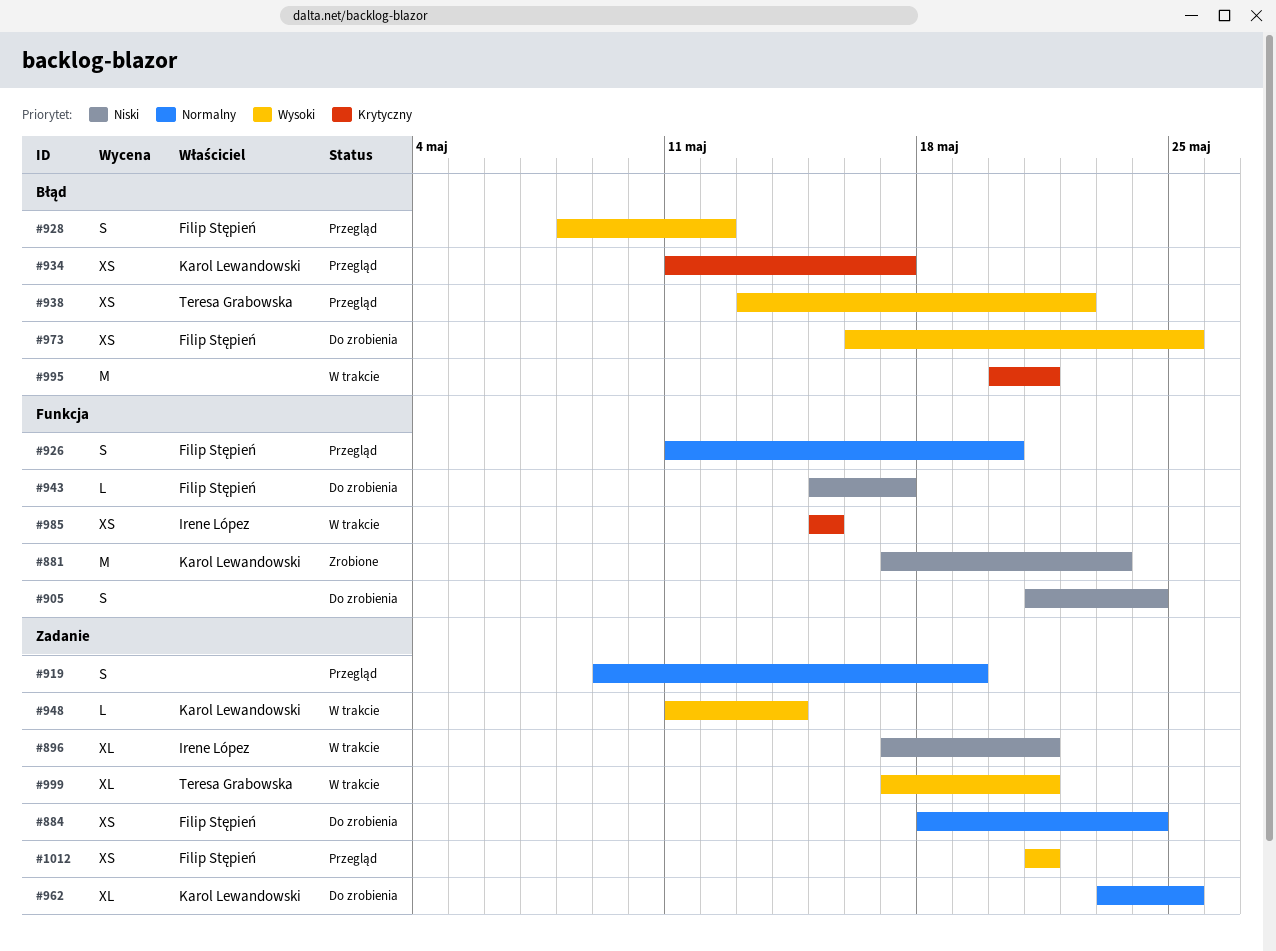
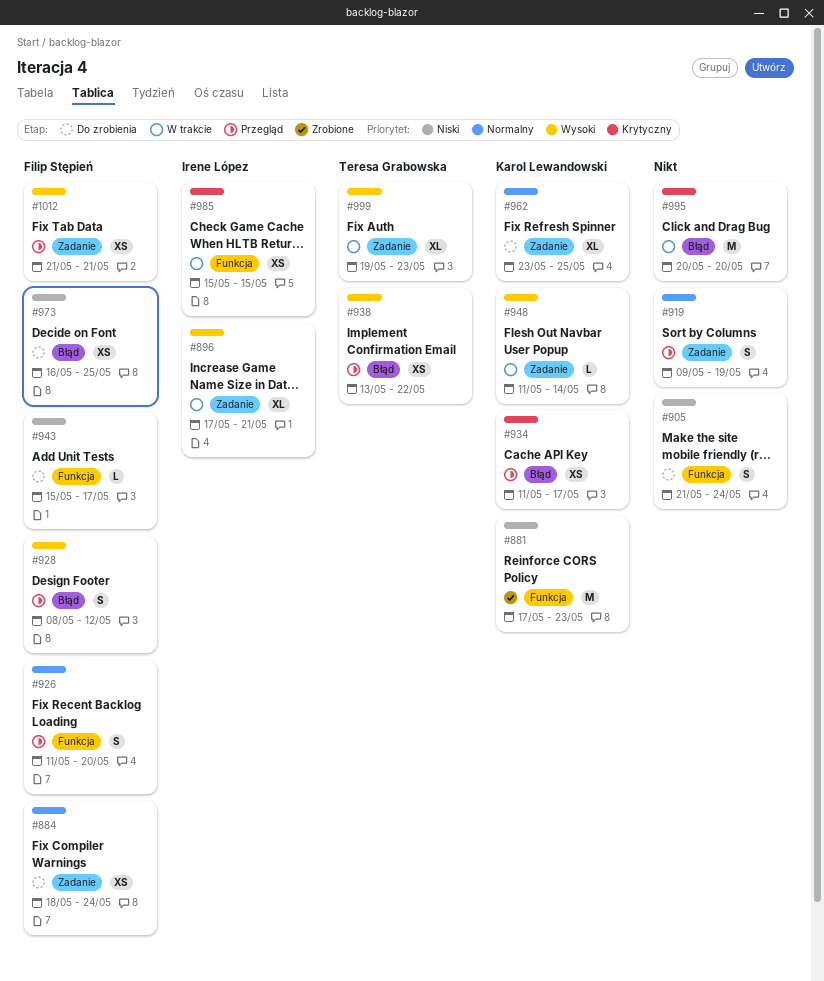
#896, priority: Niski -> Wysoki
#973, priority: Wysoki -> Niski
#995, due: May 21 -> May 20
#999, start: May 17 -> May 19
#999, due: May 21 -> May 23

